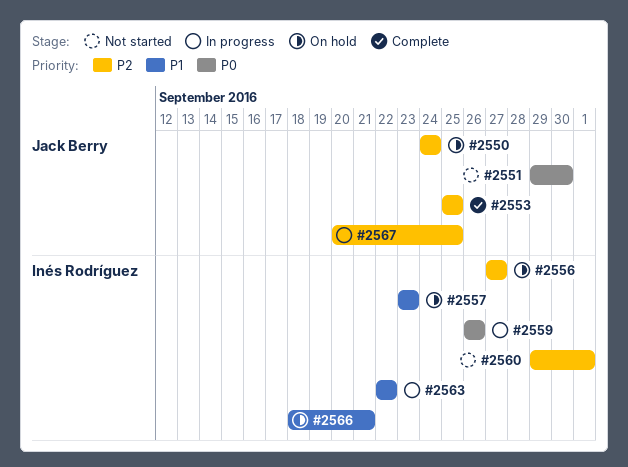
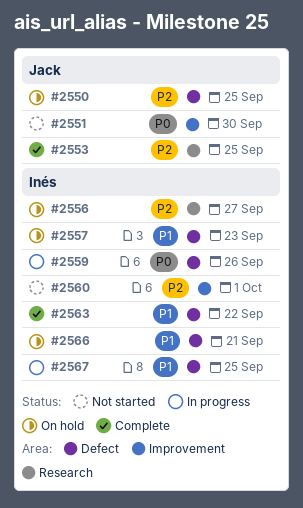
#2550, due: Sep 24 -> Sep 25
#2563, status: In progress -> Complete
#2567, owner: Jack Berry -> Inés Rodríguez
#2567, priority: P2 -> P1

